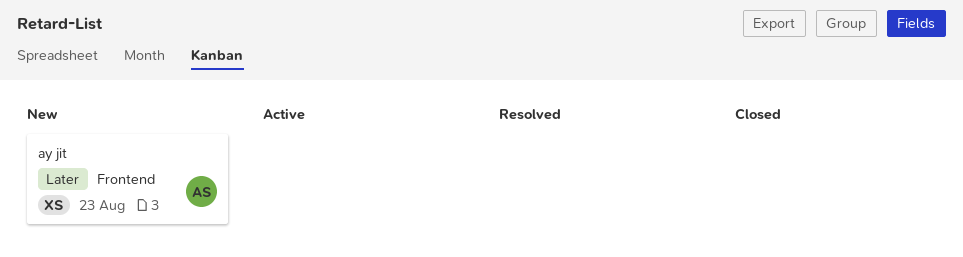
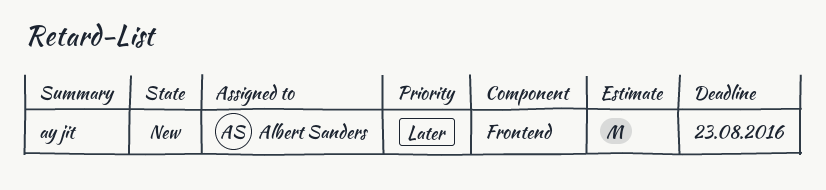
ay jit, estimate: XS -> M

